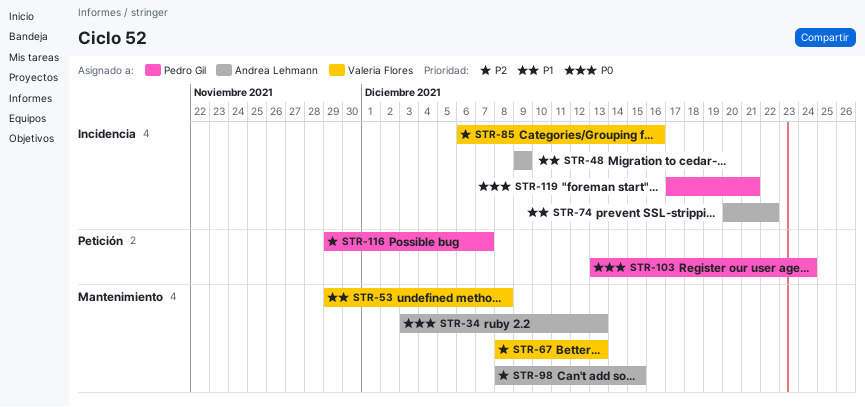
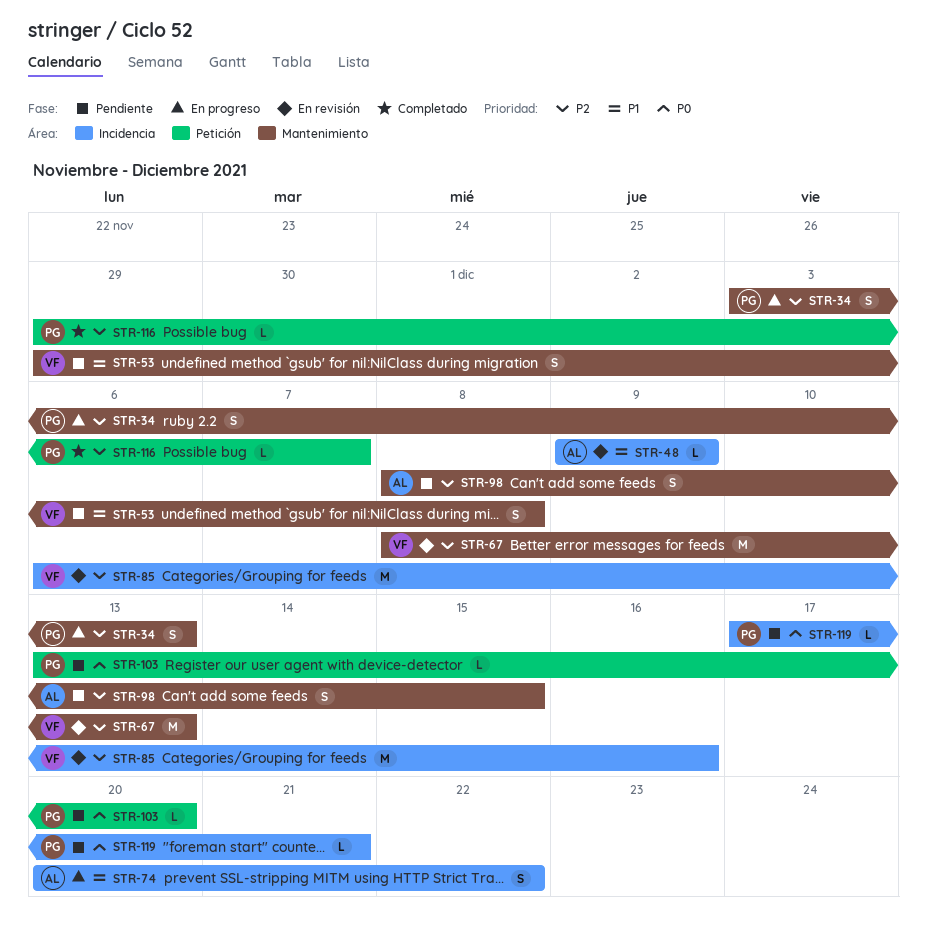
STR-34, owner: Andrea Lehmann -> Pedro Gil
STR-34, priority: P0 -> P2
STR-103, due: Dec 24 -> Dec 20

